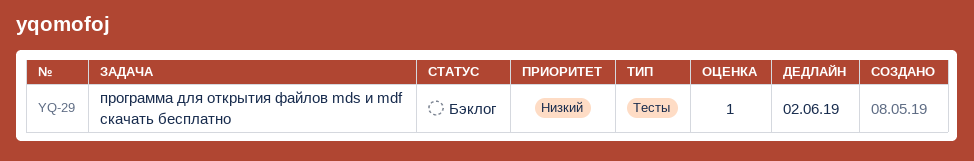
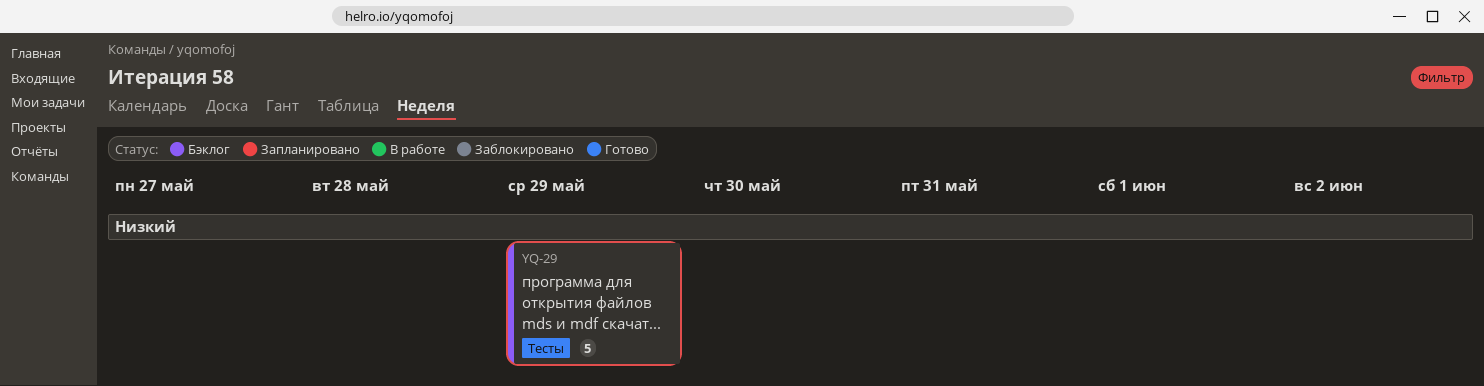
YQ-29, estimate: 1 -> 5
YQ-29, due: Jun 2 -> May 29

